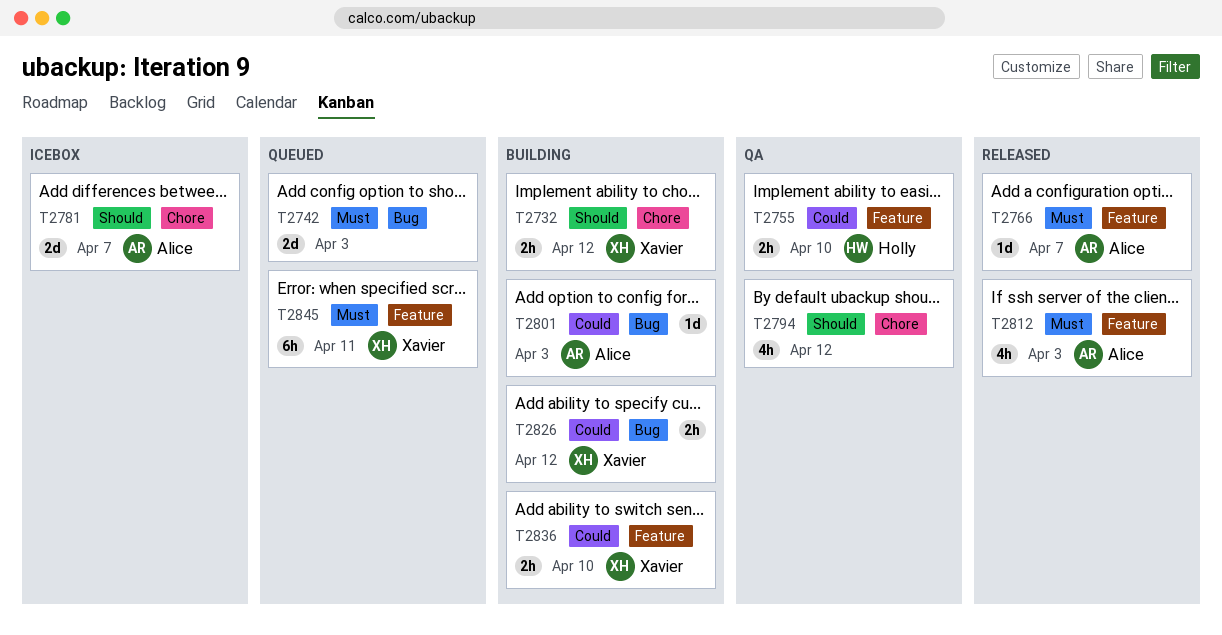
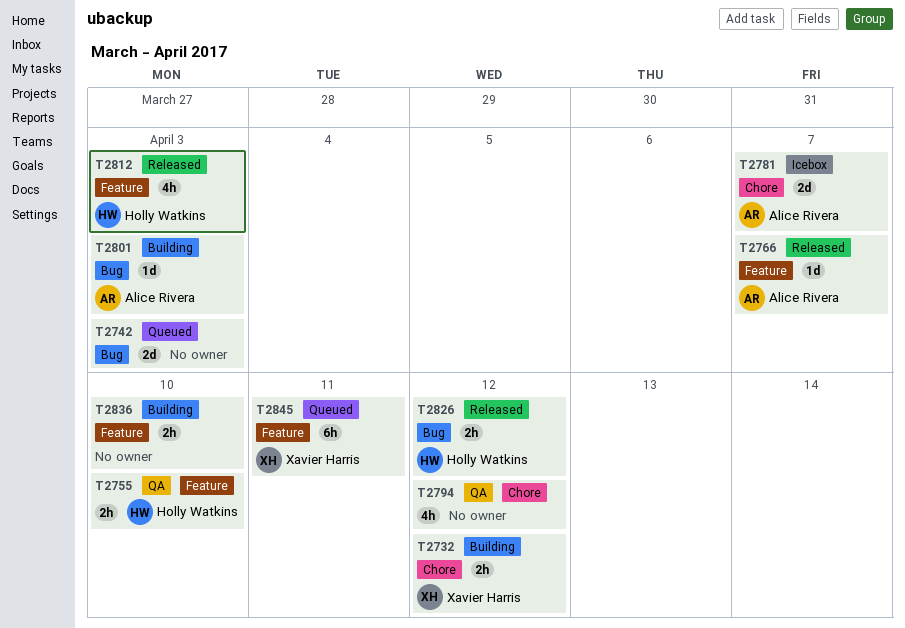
T2812, owner: Alice Rivera -> Holly Watkins
T2826, status: Building -> Released
T2826, owner: Xavier Harris -> Holly Watkins
T2836, owner: Xavier Harris -> none

